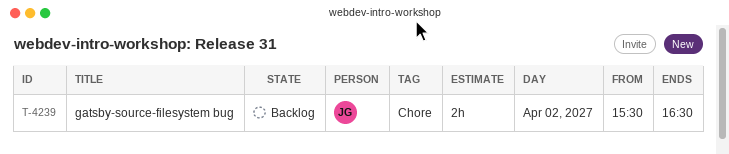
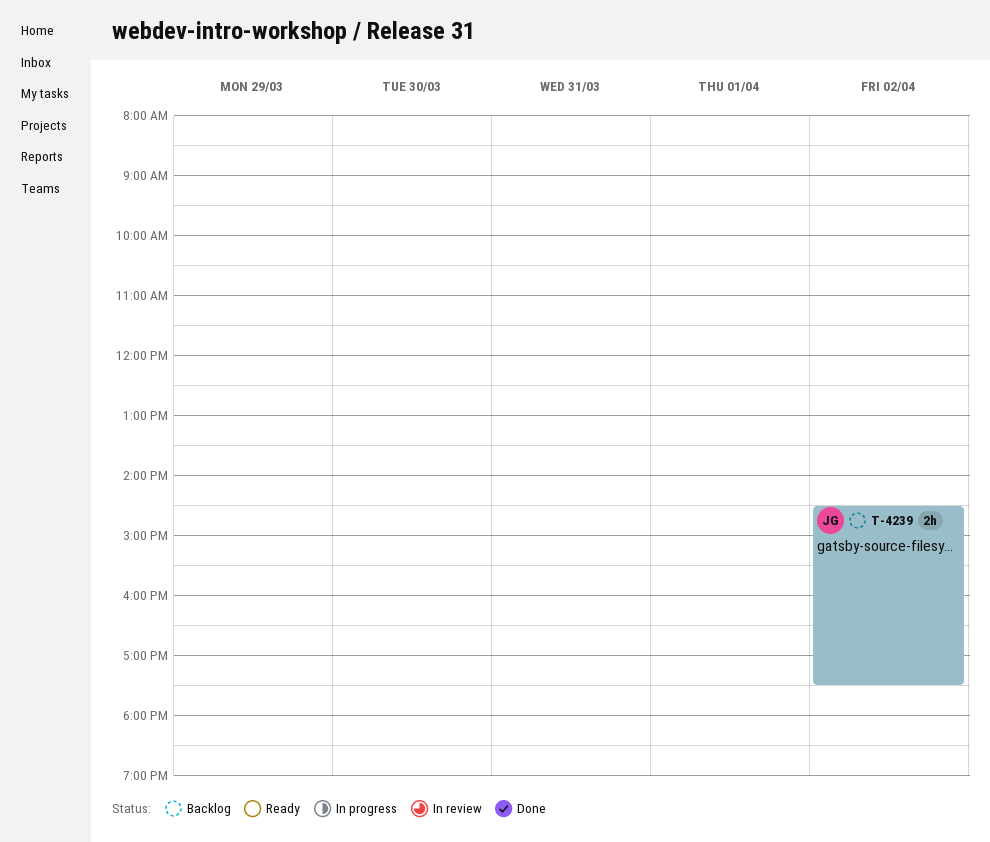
T-4239, begins: 15:30 -> 14:30
T-4239, ends: 16:30 -> 17:30

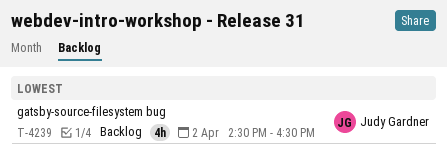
T-4239, estimate: 2h -> 4h
T-4239, ends: 17:30 -> 16:30

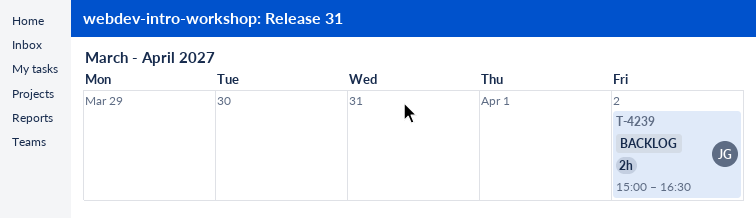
T-4239, estimate: 4h -> 2h
T-4239, begins: 14:30 -> 15:00

